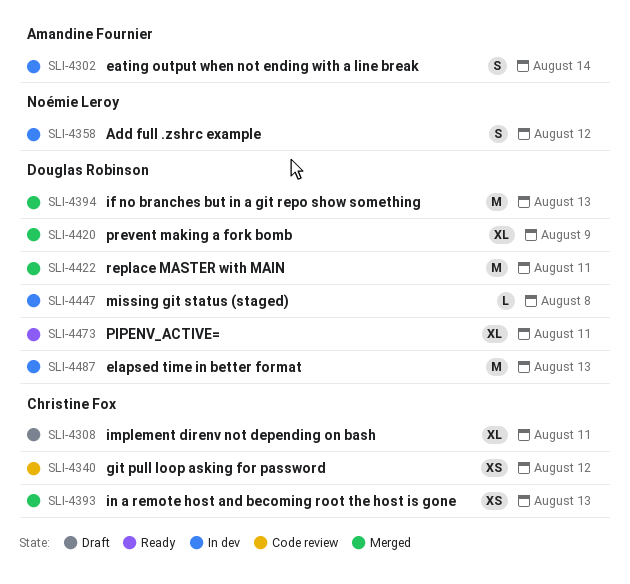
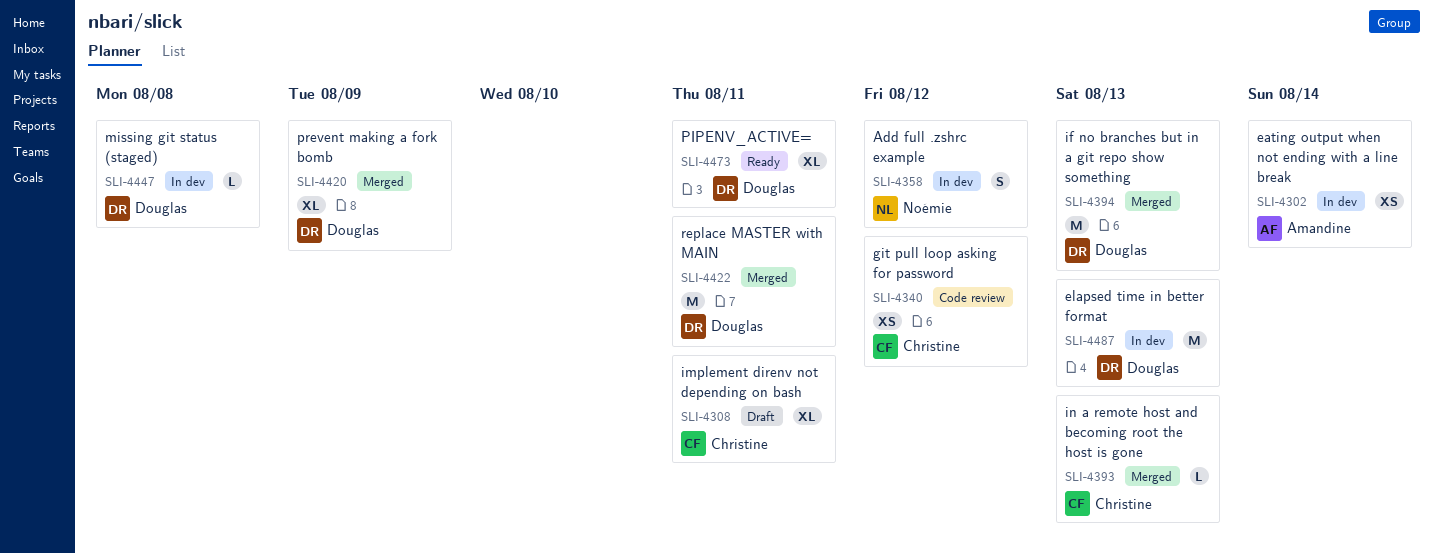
SLI-4302, estimate: S -> XS
SLI-4393, estimate: XS -> L

